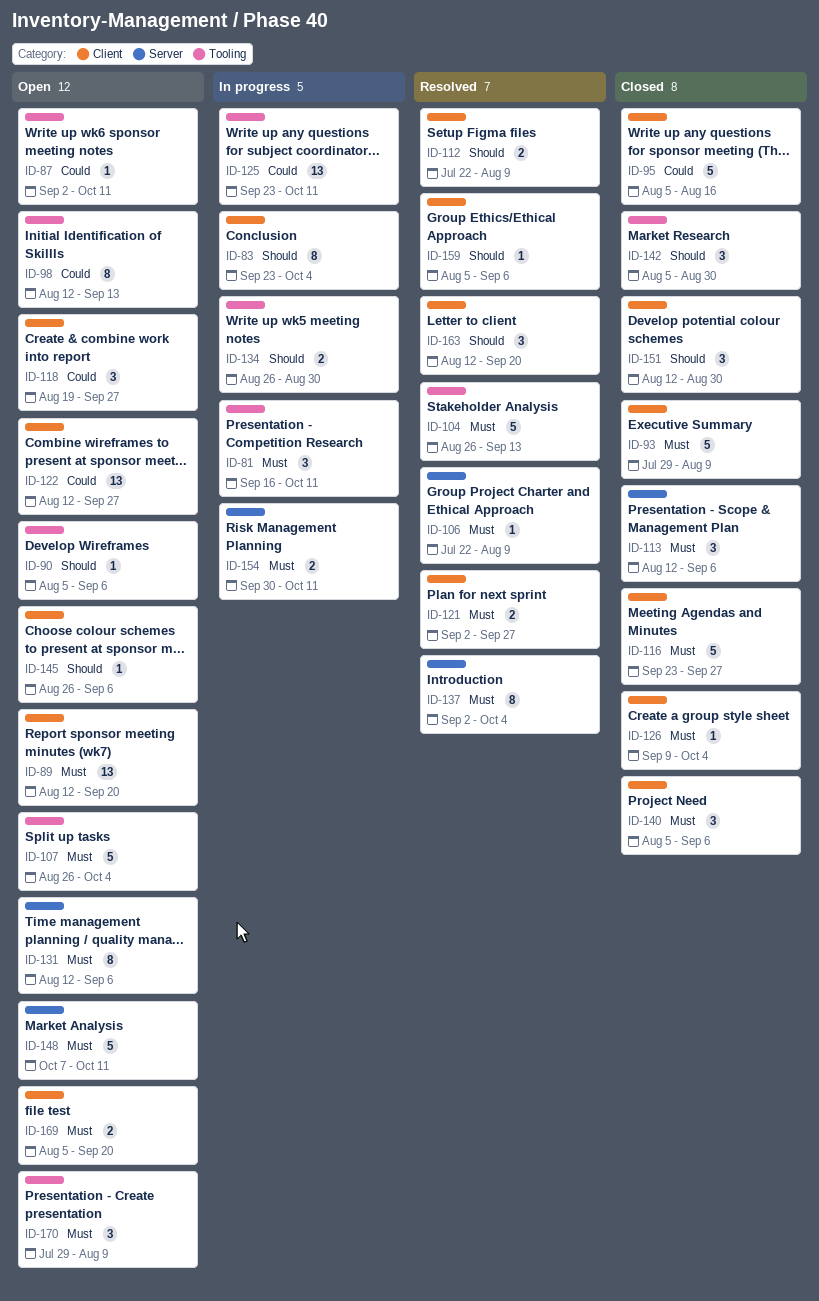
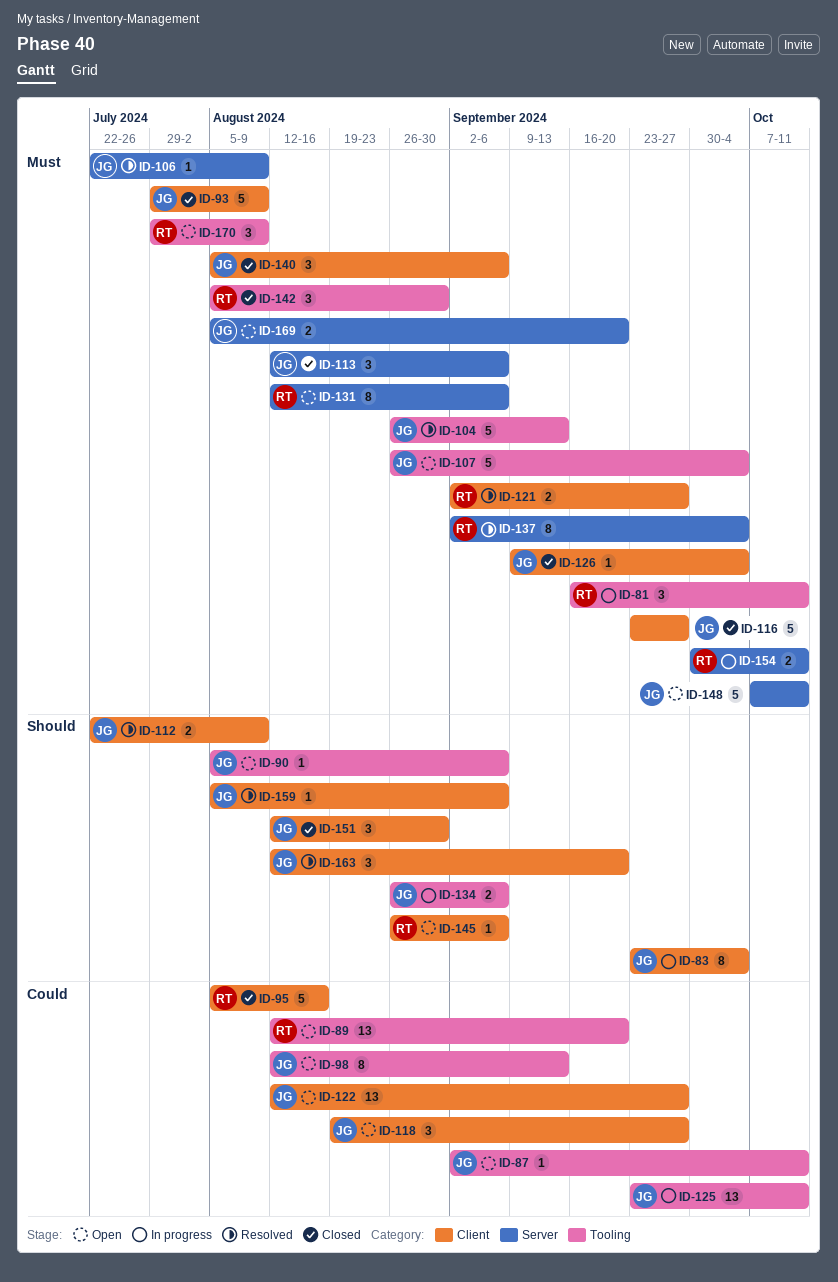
ID-89, priority: Must -> Could
ID-89, label: Client -> Tooling
ID-134, due: Aug 30 -> Sep 6
ID-142, priority: Should -> Must
ID-169, label: Client -> Server

